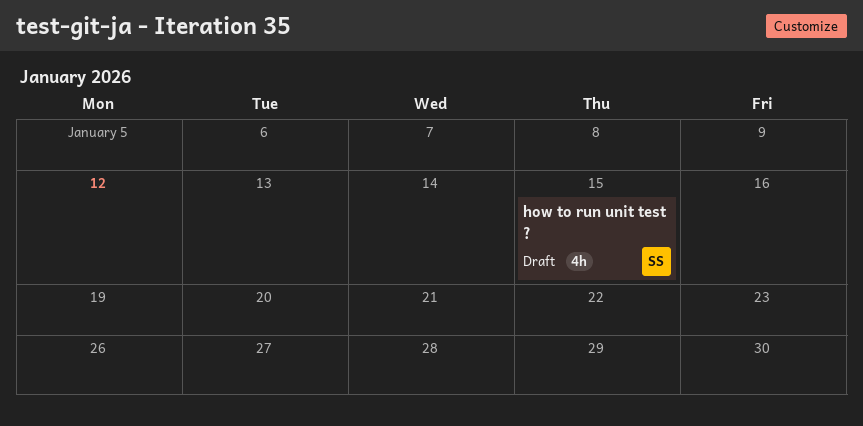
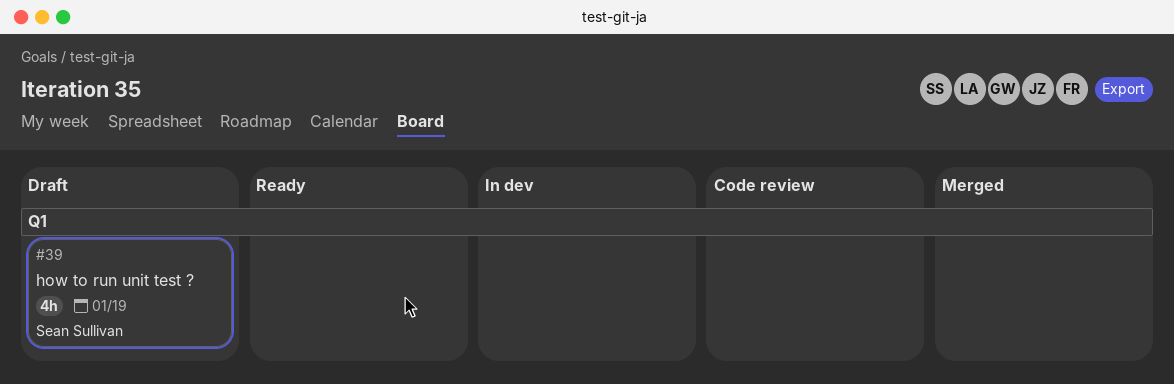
how to run unit test ?, due: Jan 15 -> Jan 19

